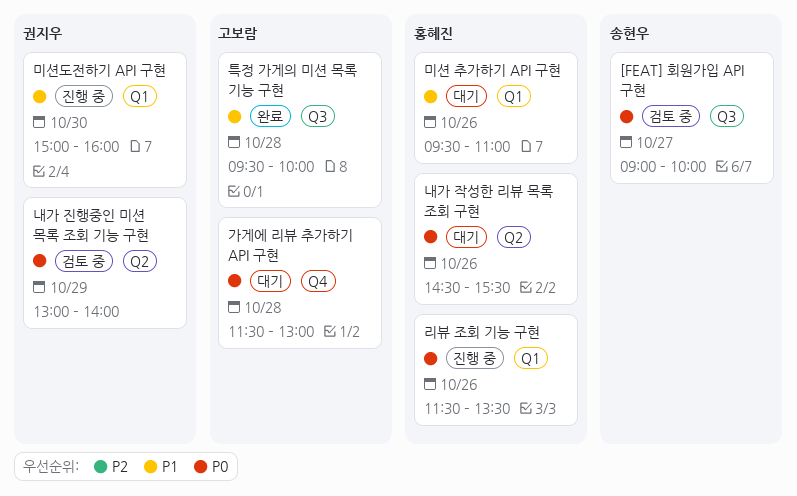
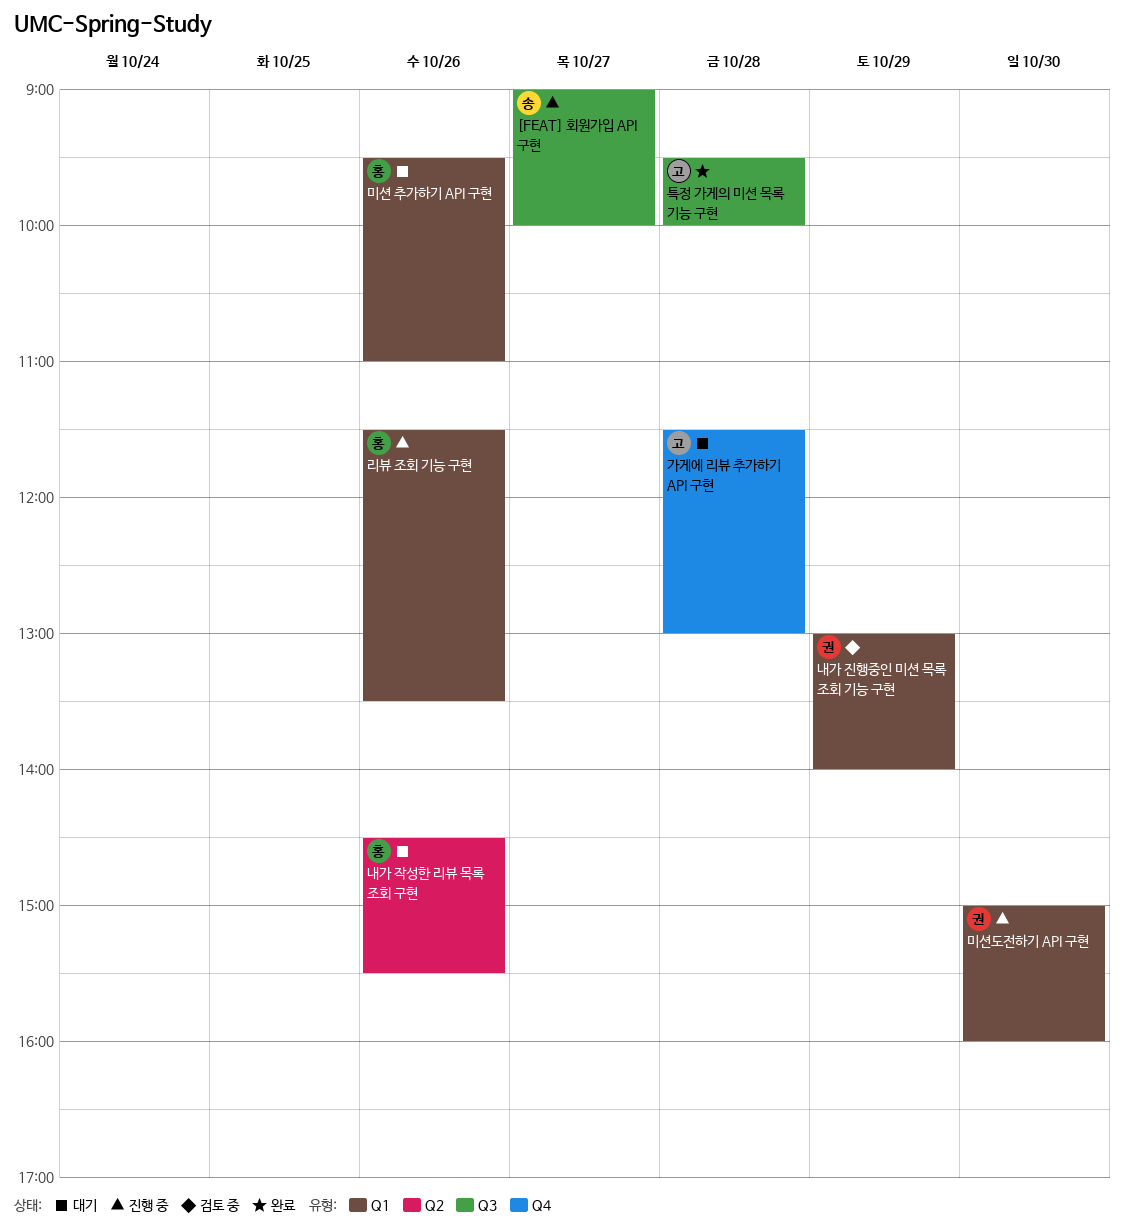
[FEAT] 회원가입 API 구현, status: 검토 중 -> 진행 중
내가 진행중인 미션 목록 조회 기능 구현, label: Q2 -> Q1

